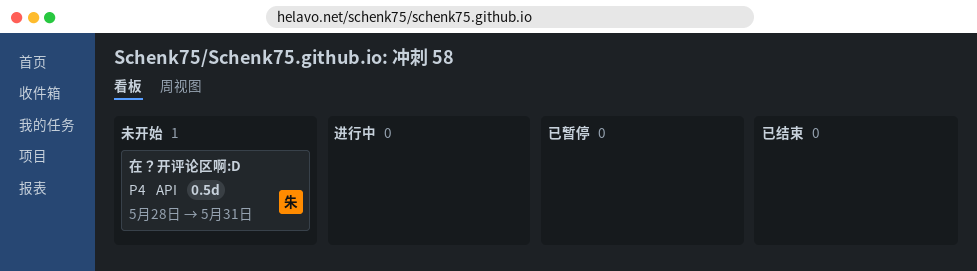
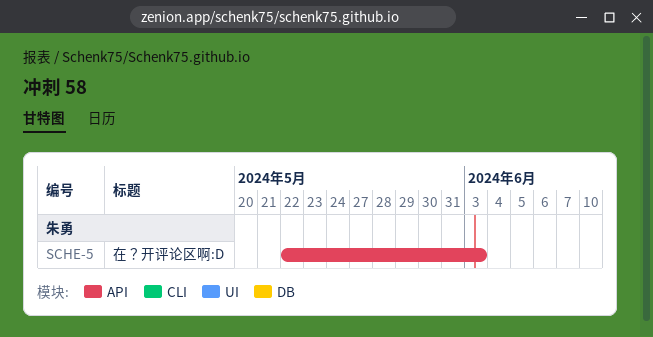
在？开评论区啊:D, start: May 28 -> May 22
在？开评论区啊:D, due: May 31 -> Jun 3

